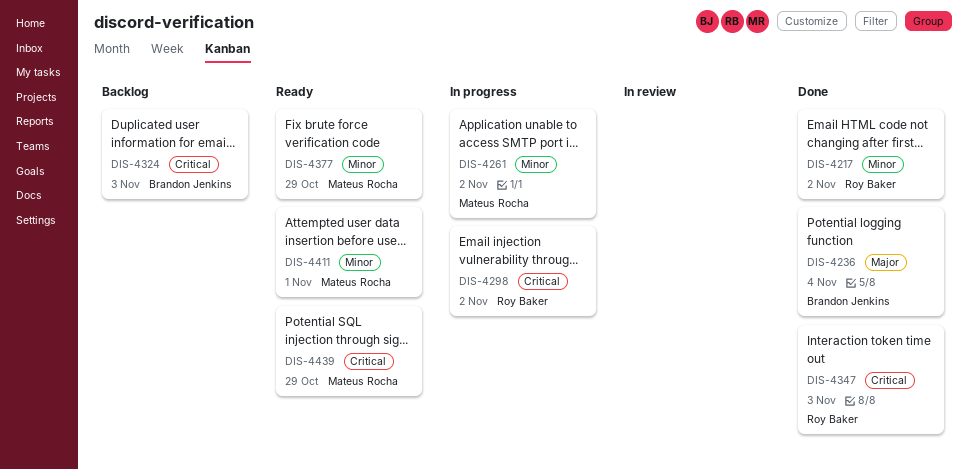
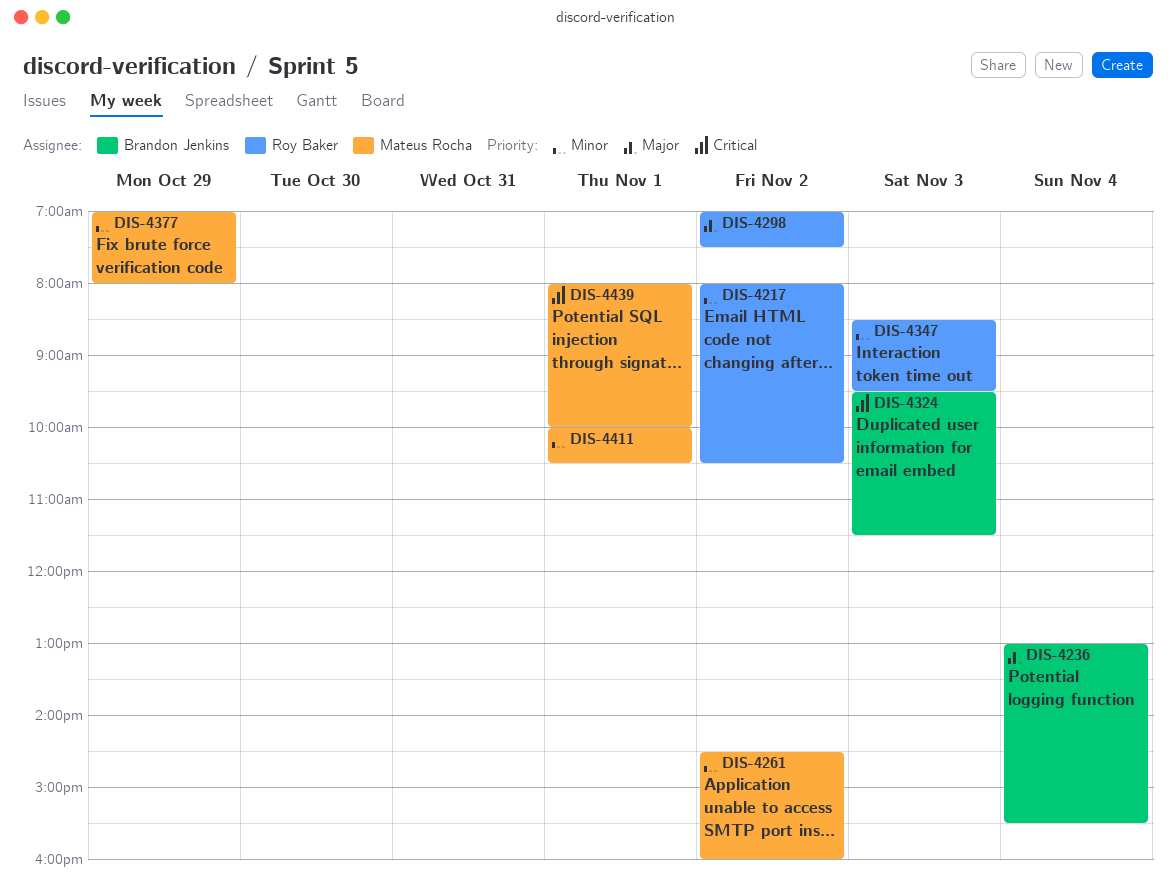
DIS-4298, priority: Critical -> Major
DIS-4347, priority: Critical -> Minor
DIS-4439, day: Oct 29 -> Nov 1

